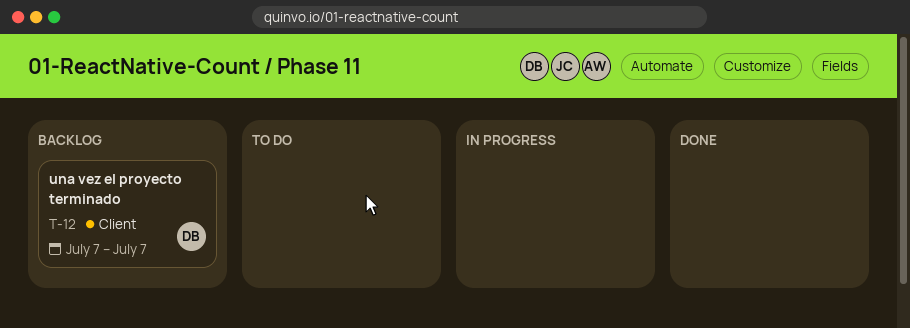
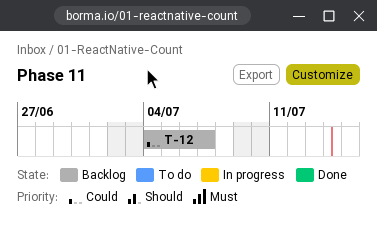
T-12, start: Jul 7 -> Jul 4

